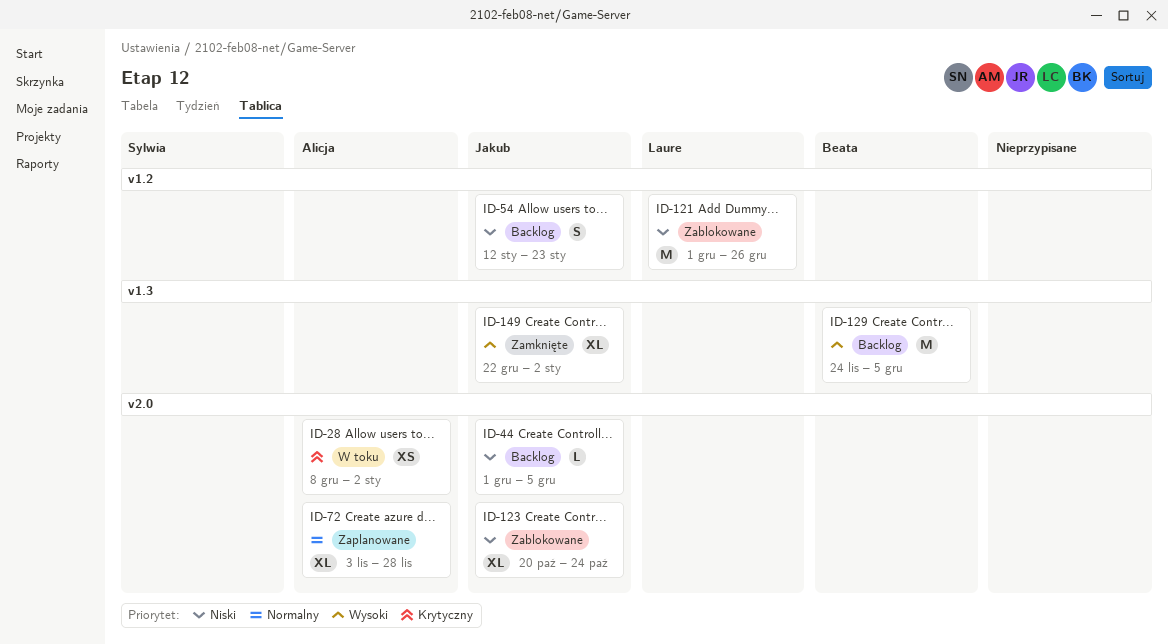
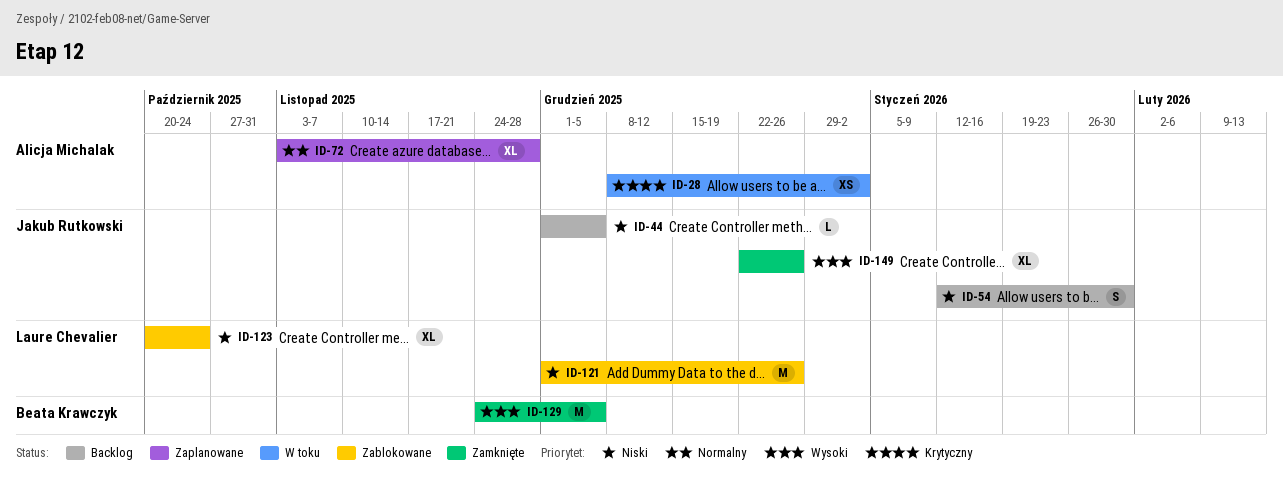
ID-54, due: Jan 23 -> Jan 30
ID-123, owner: Jakub Rutkowski -> Laure Chevalier
ID-129, status: Backlog -> Zamknięte
ID-149, due: Jan 2 -> Dec 26

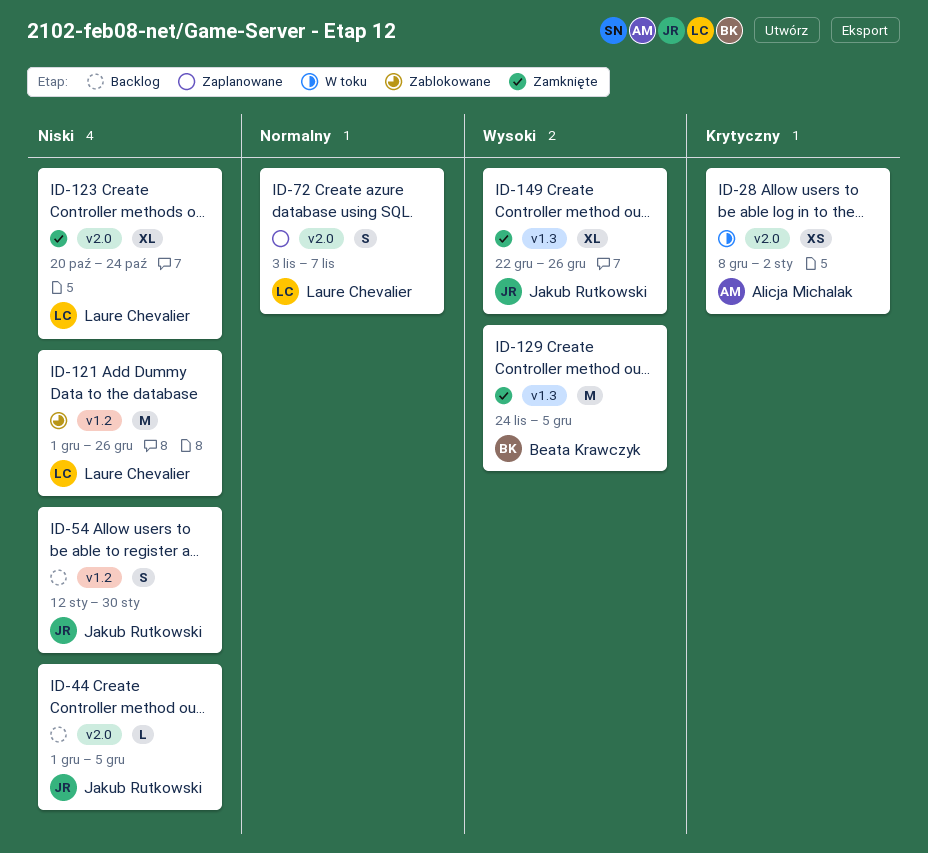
ID-72, owner: Alicja Michalak -> Laure Chevalier
ID-72, estimate: XL -> S
ID-72, due: Nov 28 -> Nov 7
ID-123, status: Zablokowane -> Zamknięte

